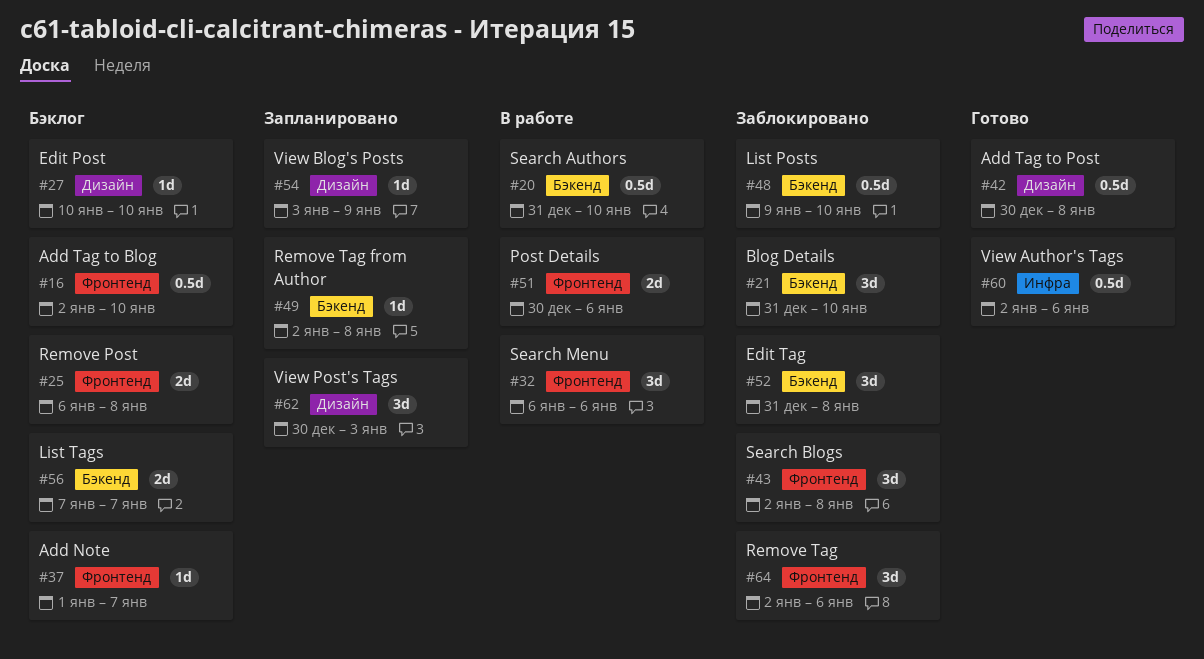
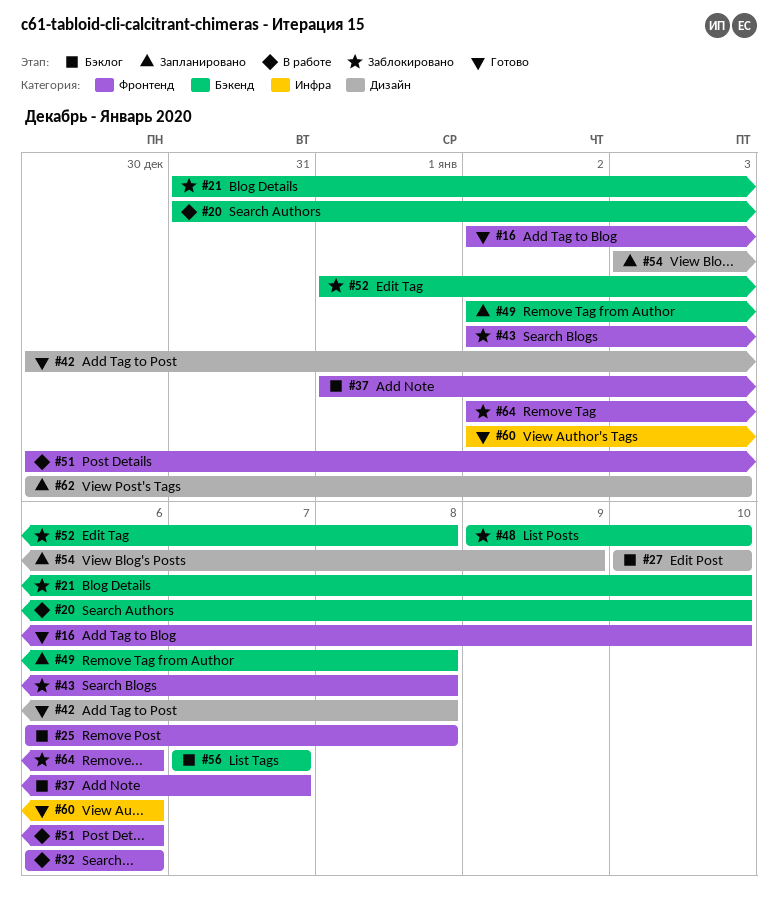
#16, status: Бэклог -> Готово
#52, start: Dec 31 -> Jan 1

